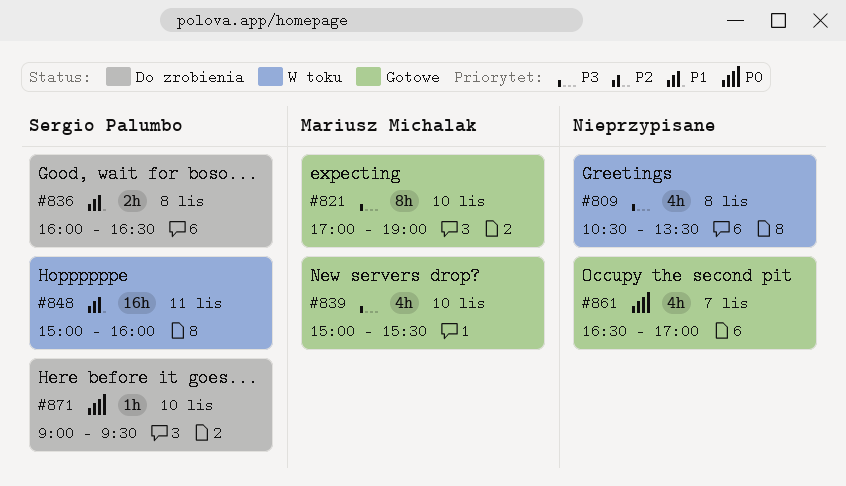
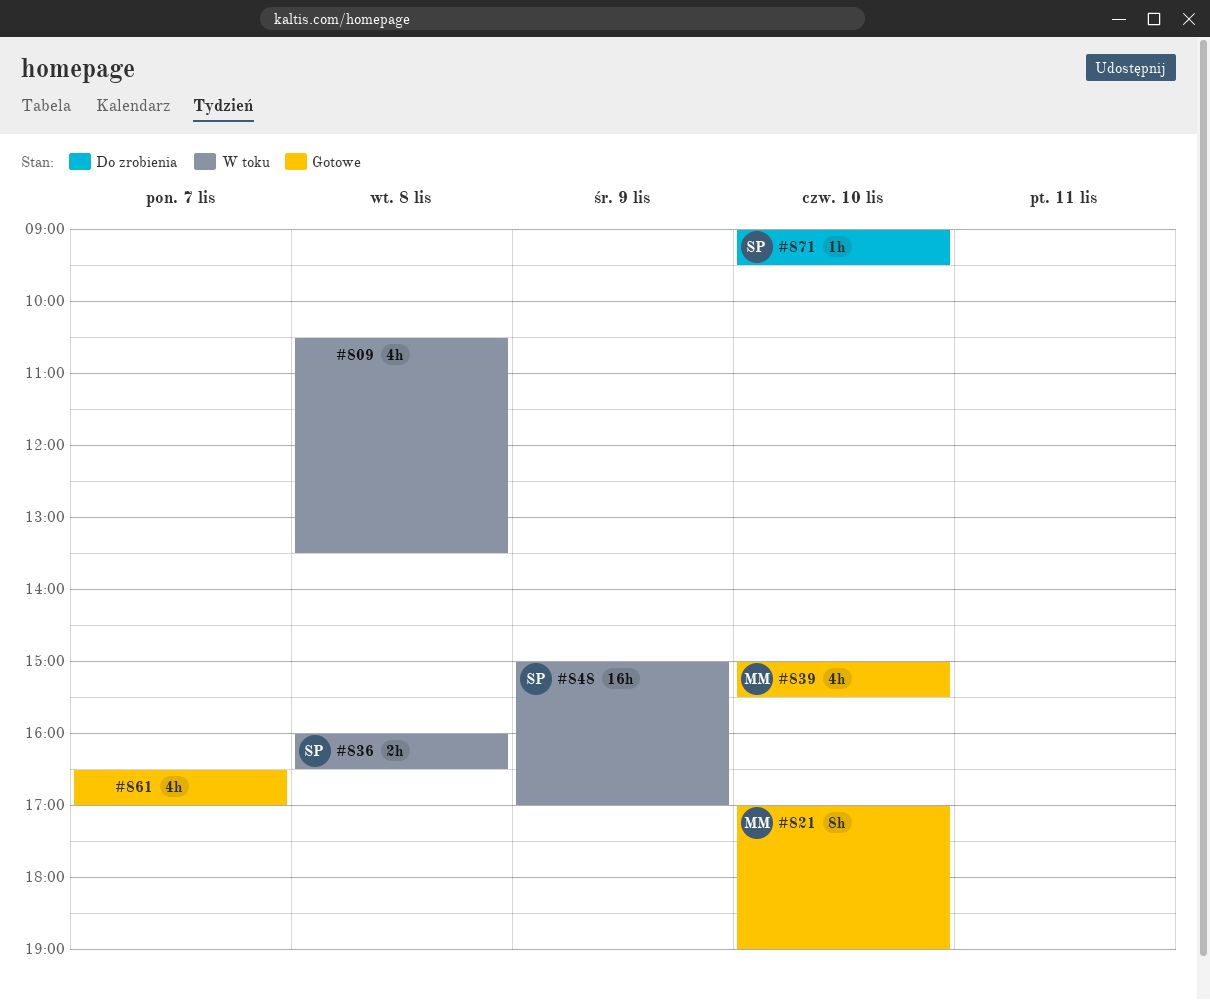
#836, status: Do zrobienia -> W toku
#848, day: Nov 11 -> Nov 9
#848, ends: 16:00 -> 17:00

